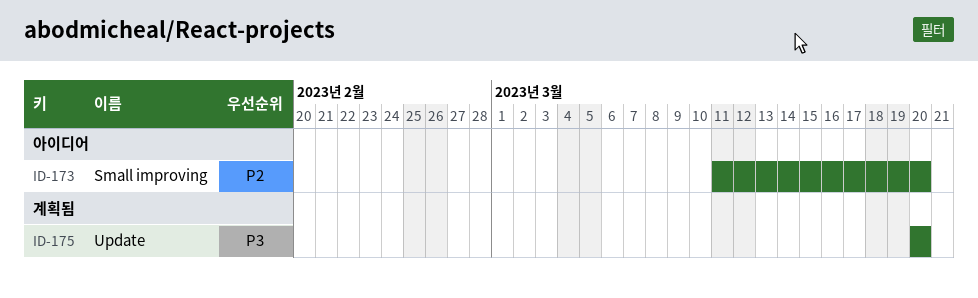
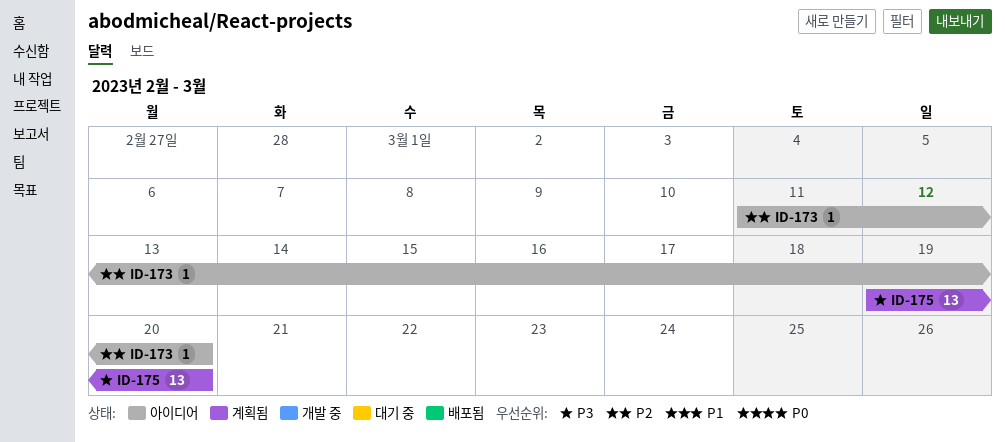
ID-175, start: Mar 20 -> Mar 19

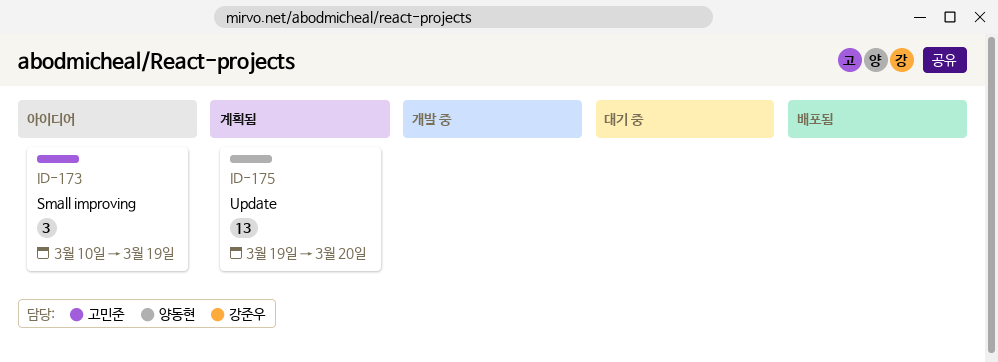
ID-173, estimate: 1 -> 3
ID-173, start: Mar 11 -> Mar 10
ID-173, due: Mar 20 -> Mar 19

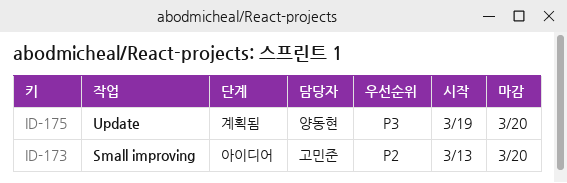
ID-173, start: Mar 10 -> Mar 13
ID-173, due: Mar 19 -> Mar 20

